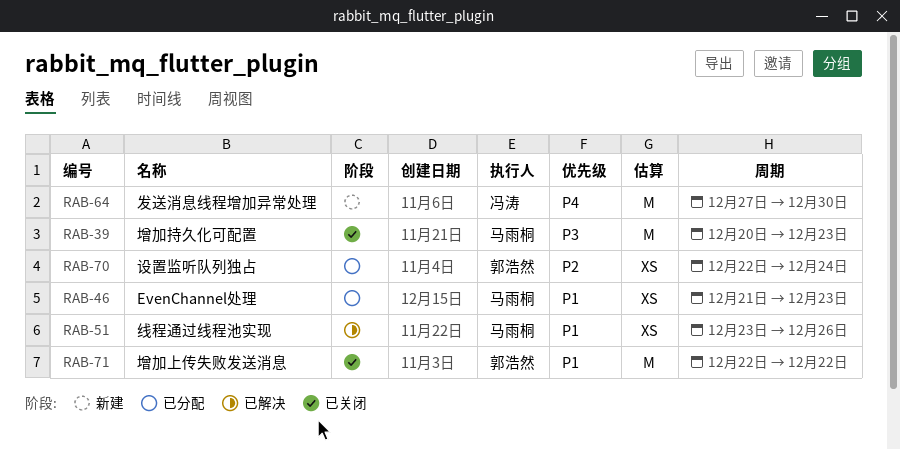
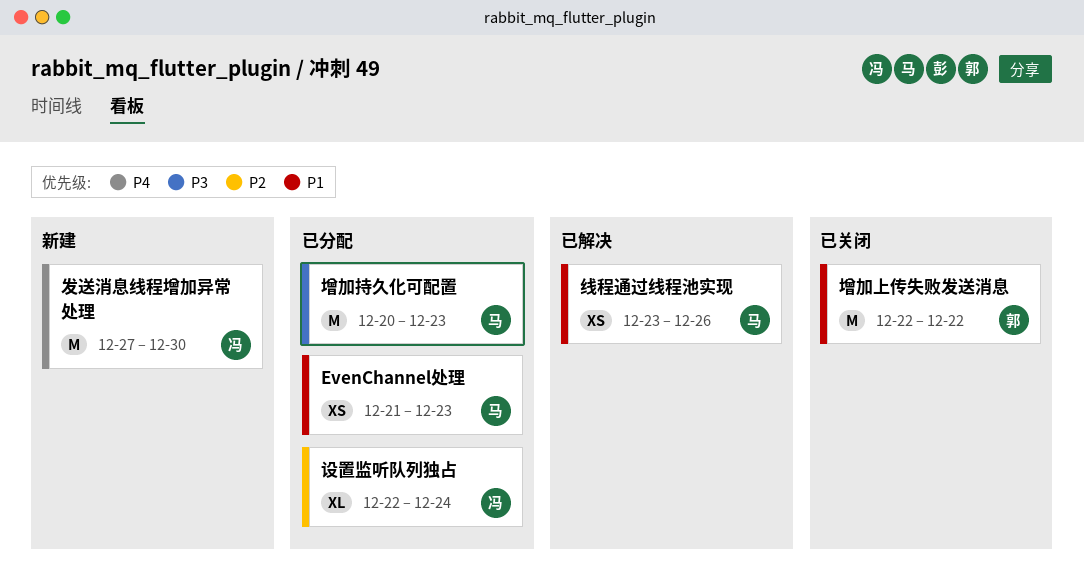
增加持久化可配置, status: 已关闭 -> 已分配
设置监听队列独占, owner: 郭浩然 -> 冯涛
设置监听队列独占, estimate: XS -> XL

